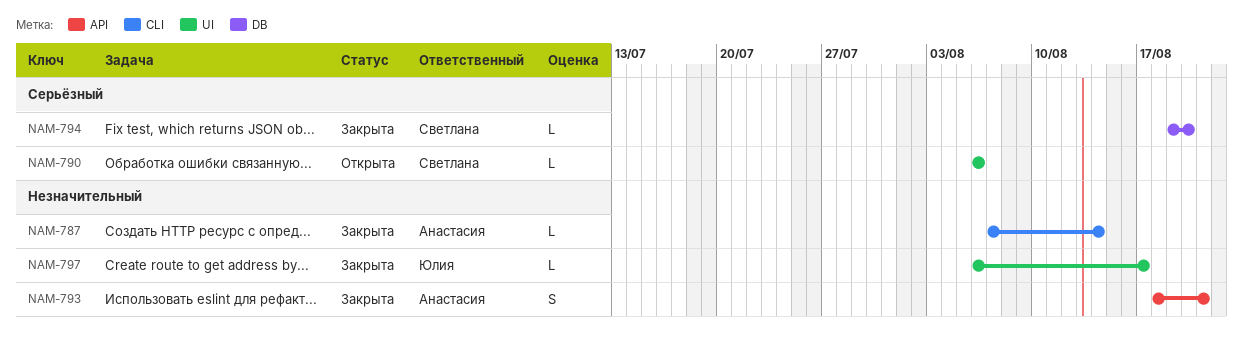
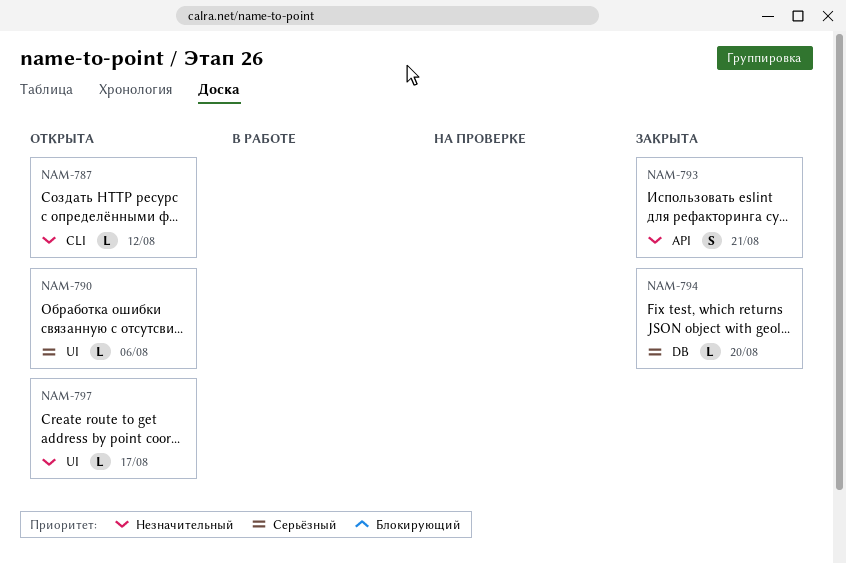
NAM-787, status: Закрыта -> Открыта
NAM-787, due: Aug 14 -> Aug 12
NAM-797, status: Закрыта -> Открыта

